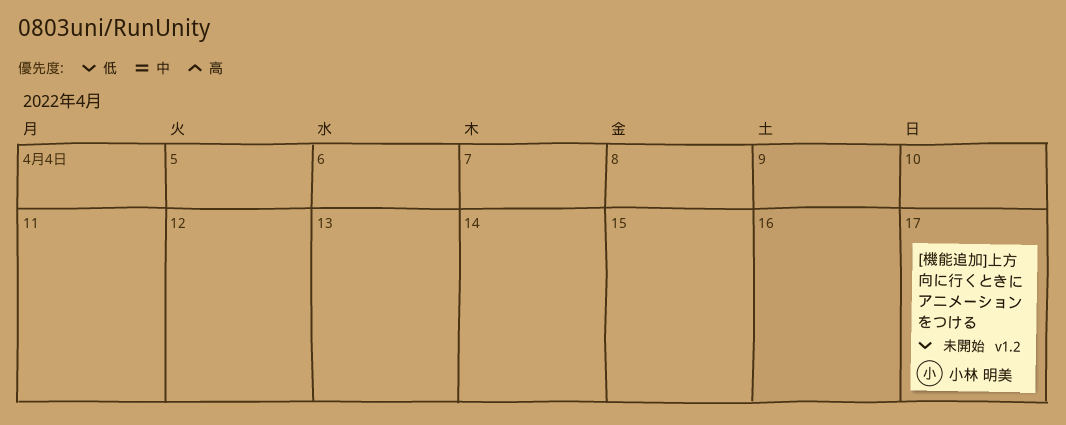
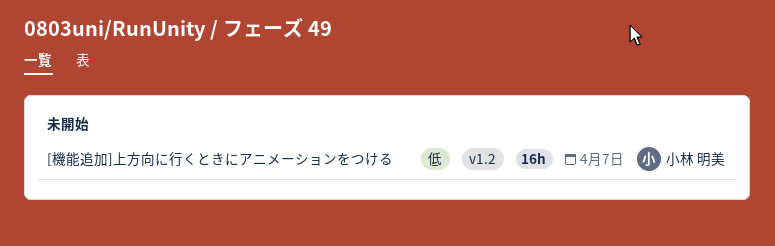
[機能追加]上方向に行くときにアニメーションをつける, due: Apr 17 -> Apr 7

